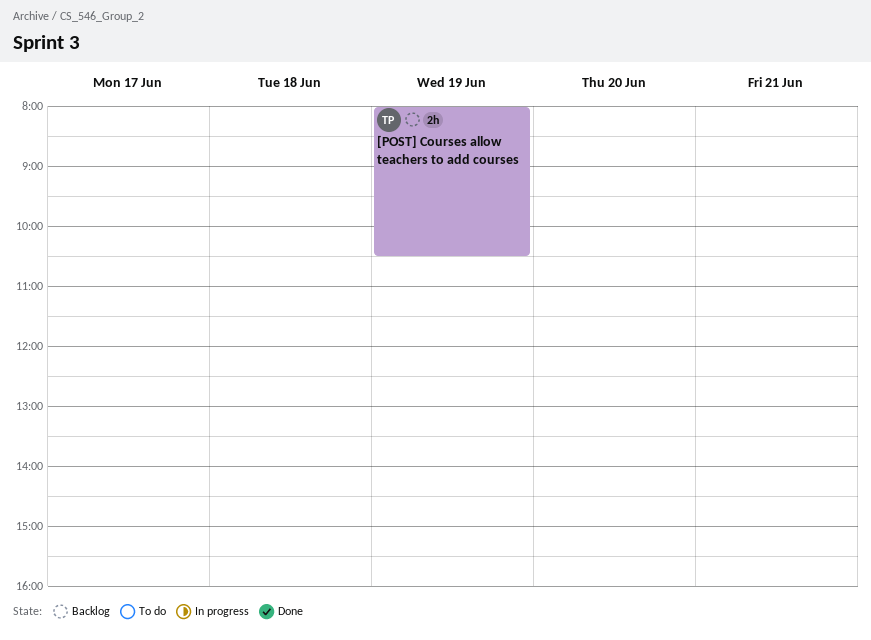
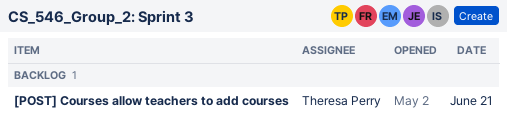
[POST] Courses allow teachers to add courses, day: Jun 19 -> Jun 21

